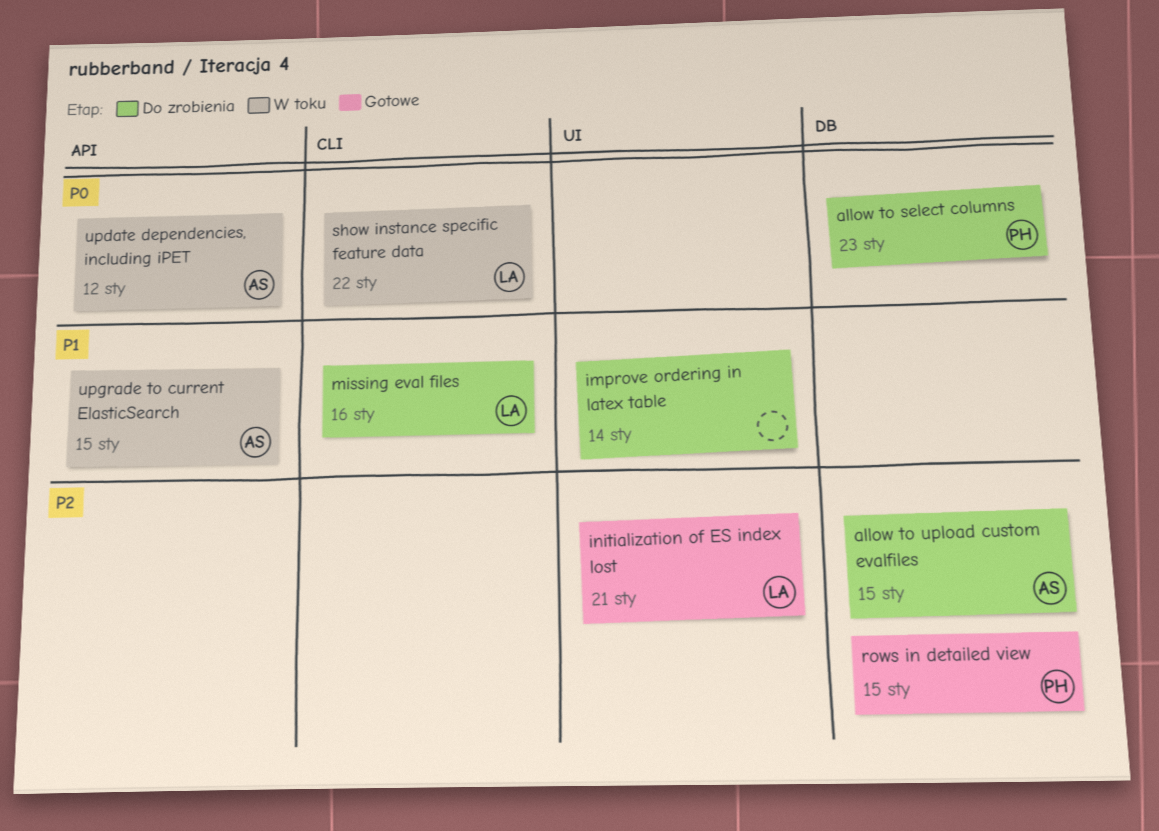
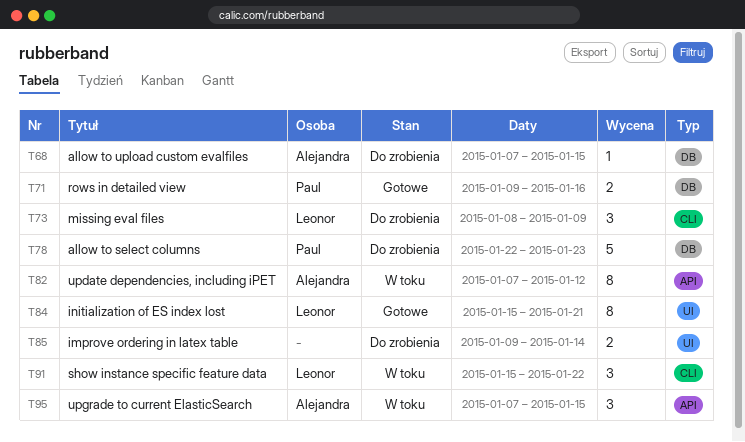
missing eval files, due: Jan 16 -> Jan 9
rows in detailed view, due: Jan 15 -> Jan 16

